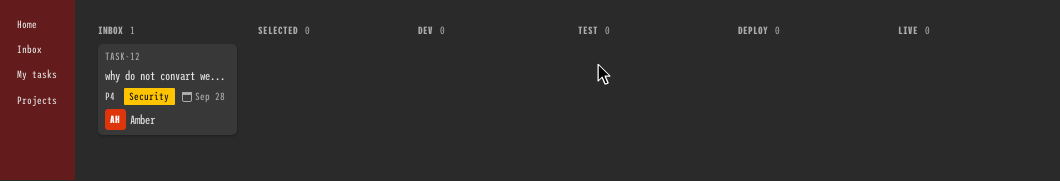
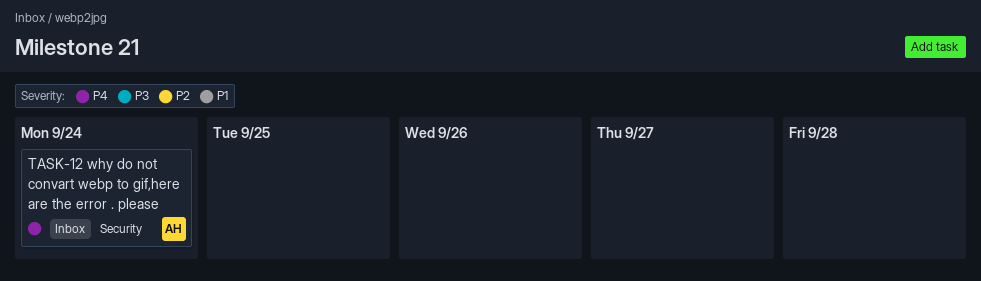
TASK-12, due: Sep 28 -> Sep 24

